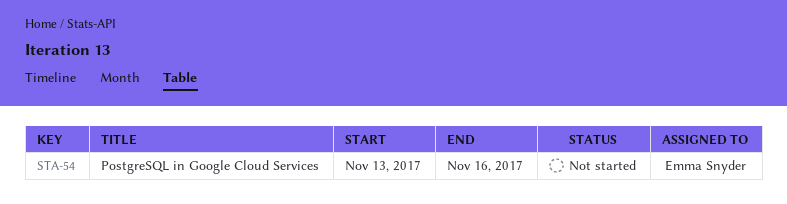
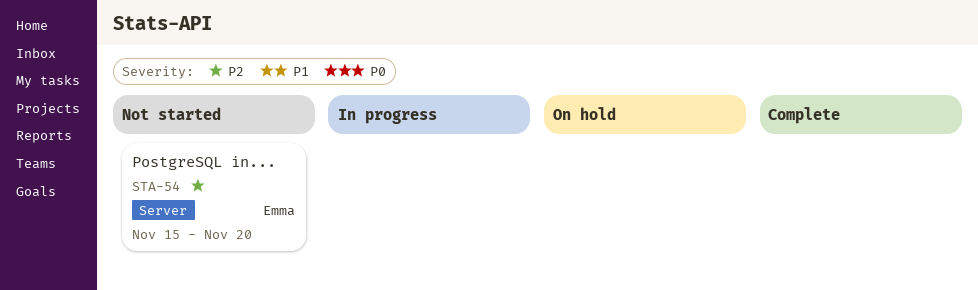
STA-54, start: Nov 13 -> Nov 15
STA-54, due: Nov 16 -> Nov 20

